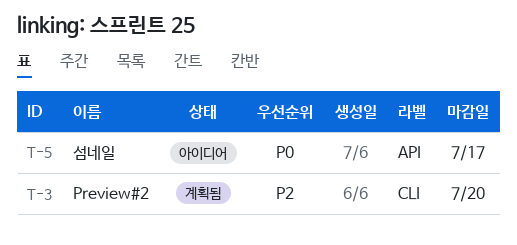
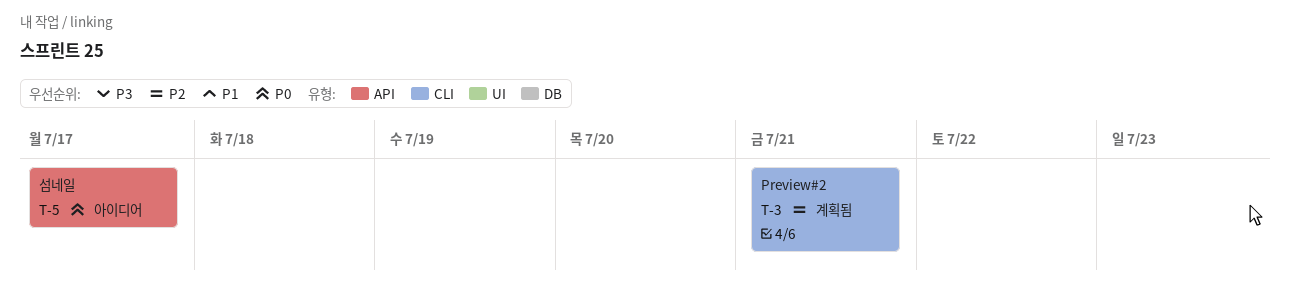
T-3, due: Jul 20 -> Jul 21

